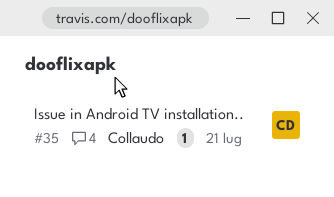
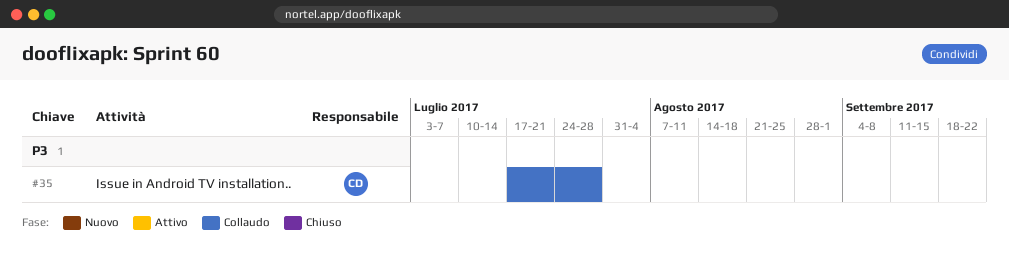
#35, due: Jul 21 -> Jul 28

